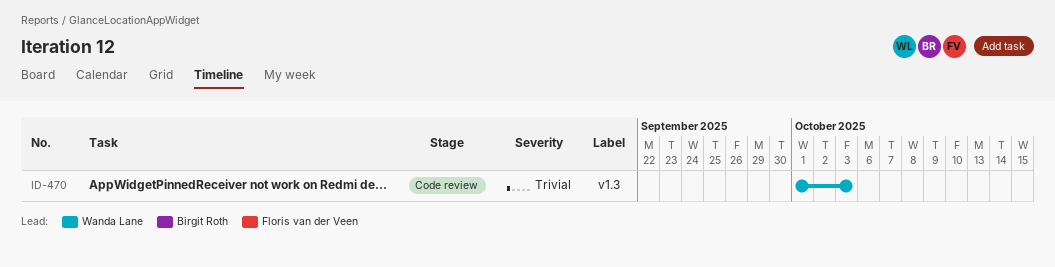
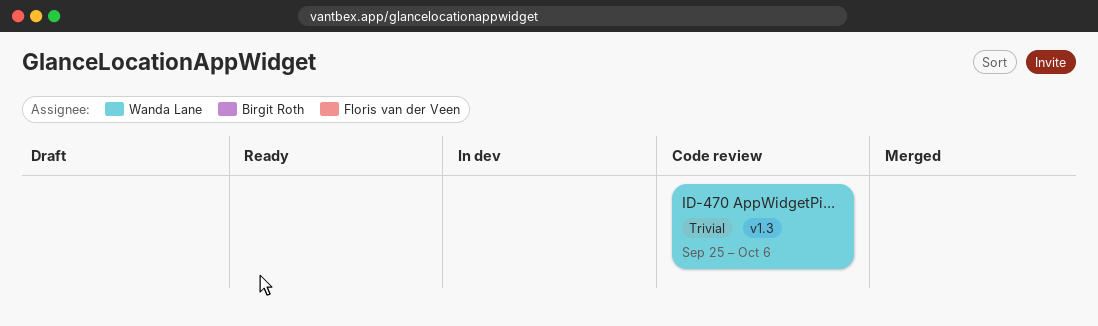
ID-470, start: Oct 1 -> Sep 25
ID-470, due: Oct 3 -> Oct 6

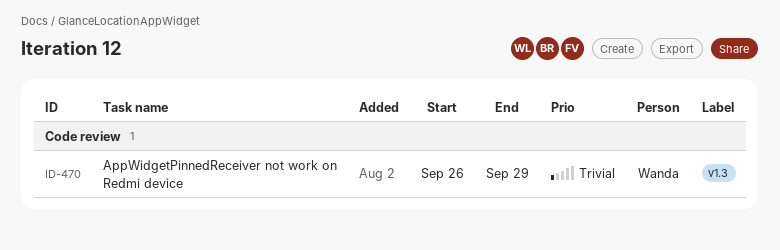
ID-470, start: Sep 25 -> Sep 26
ID-470, due: Oct 6 -> Sep 29

